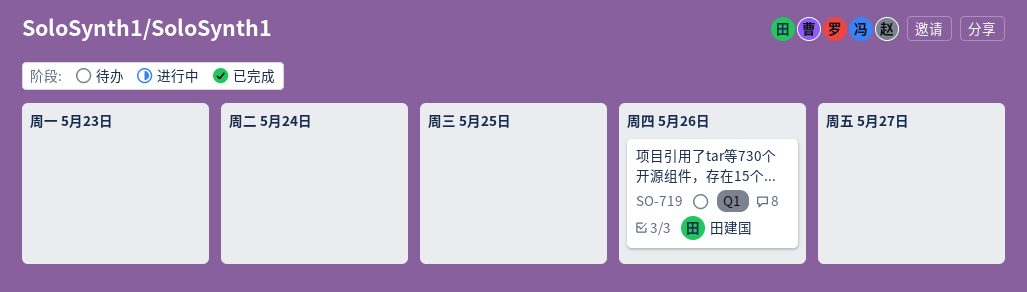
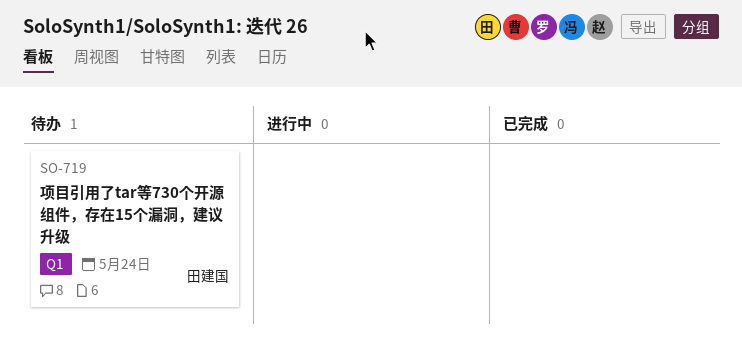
SO-719, due: May 26 -> May 24

